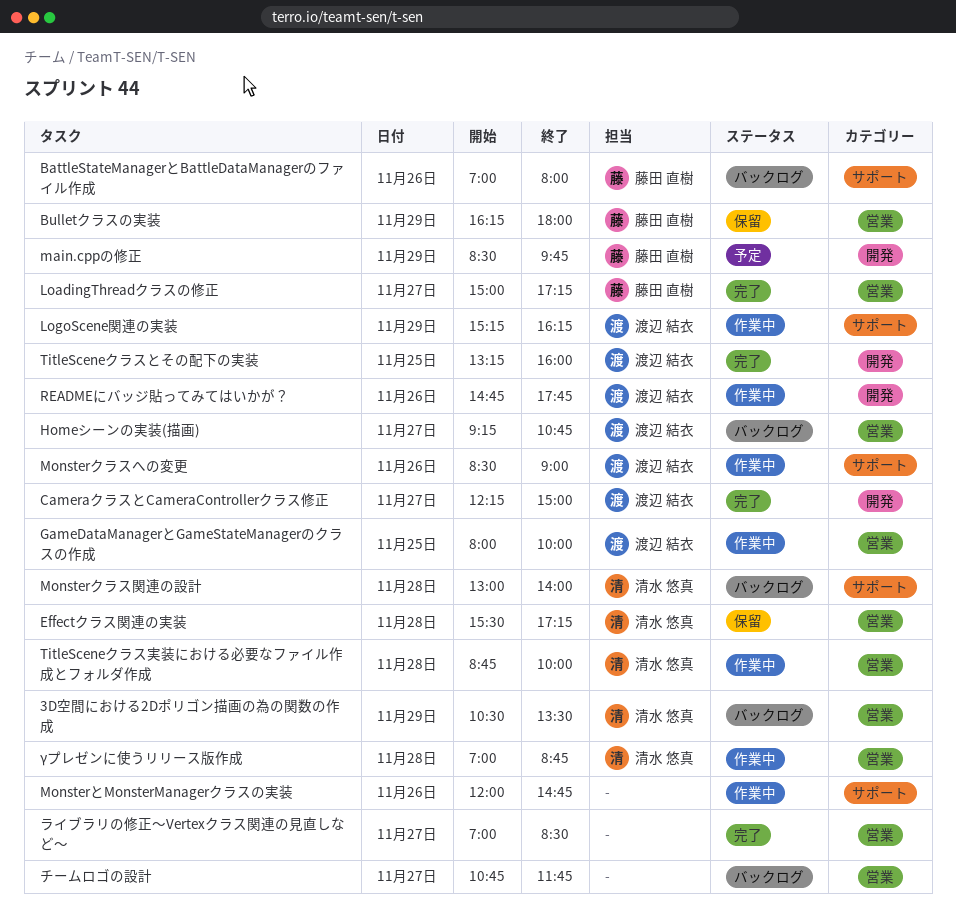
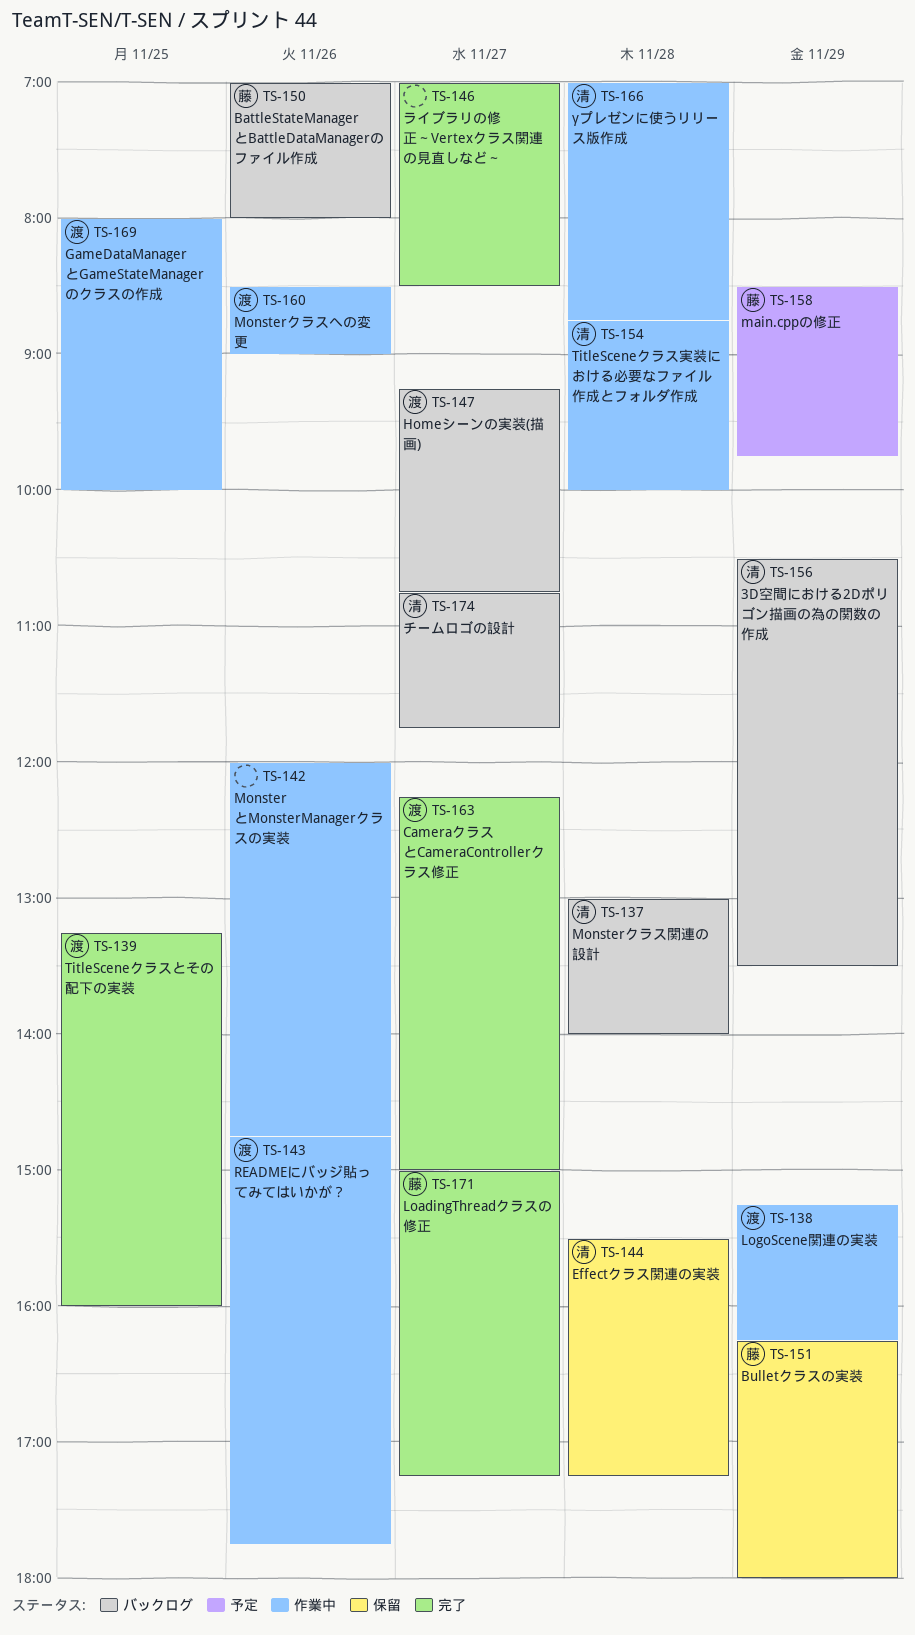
チームロゴの設計, owner: none -> 清水 悠真

